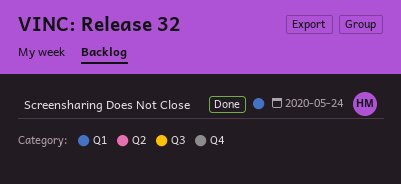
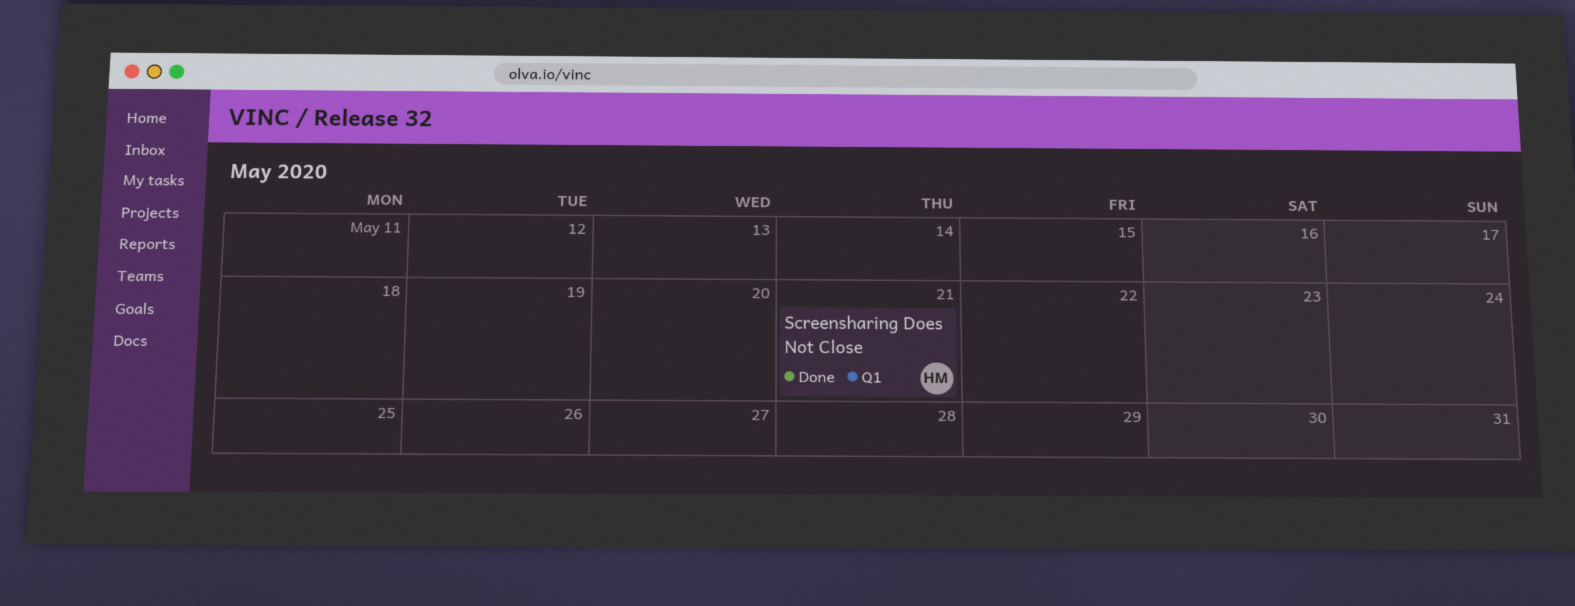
Screensharing Does Not Close, due: May 24 -> May 21

